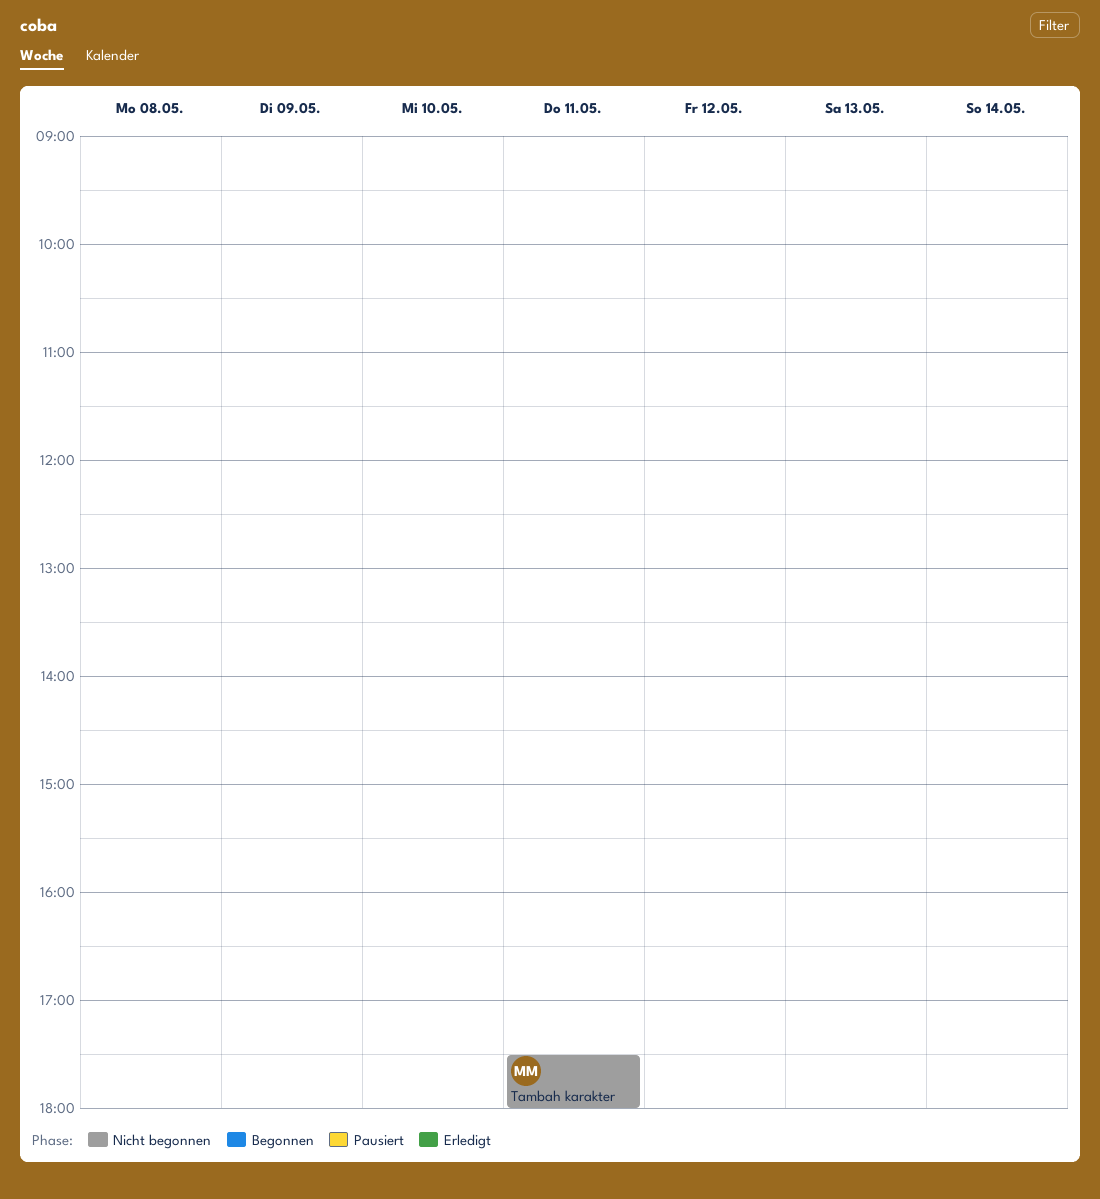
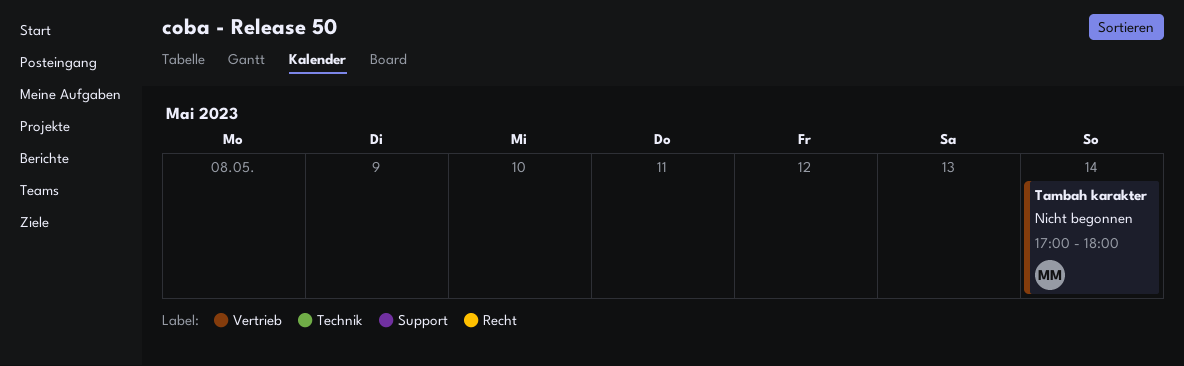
Tambah karakter, day: May 11 -> May 14
Tambah karakter, begins: 17:30 -> 17:00

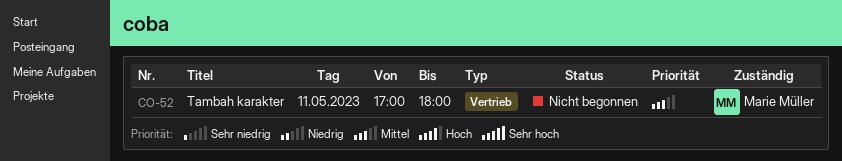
Tambah karakter, day: May 14 -> May 11

